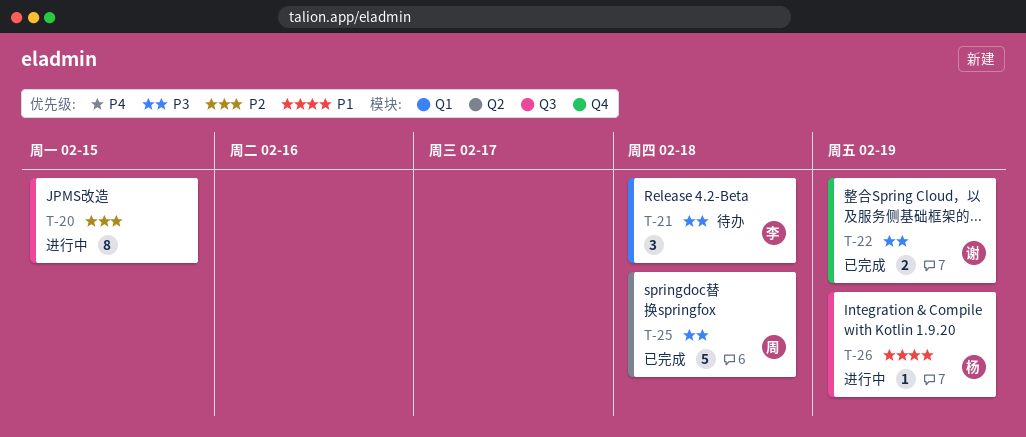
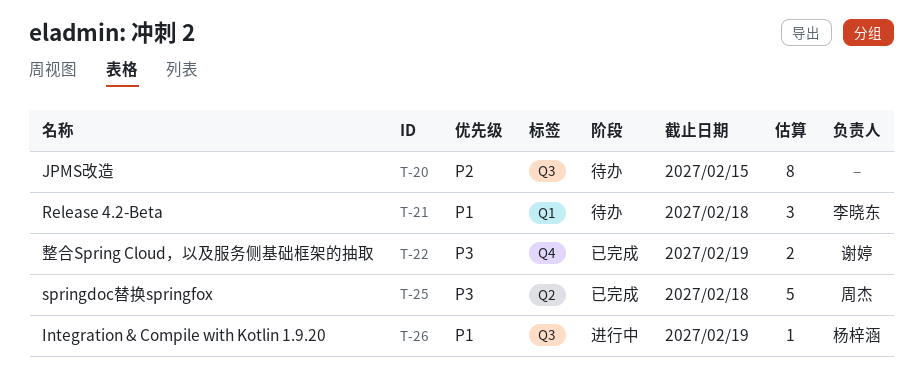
T-20, status: 进行中 -> 待办
T-21, priority: P3 -> P1

